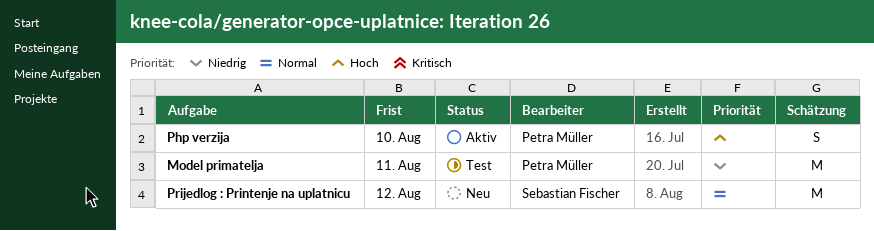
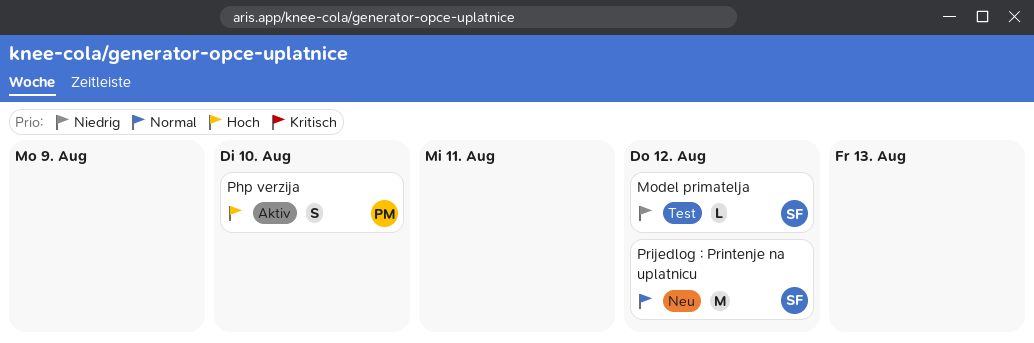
Model primatelja, owner: Petra Müller -> Sebastian Fischer
Model primatelja, estimate: M -> L
Model primatelja, due: Aug 11 -> Aug 12

